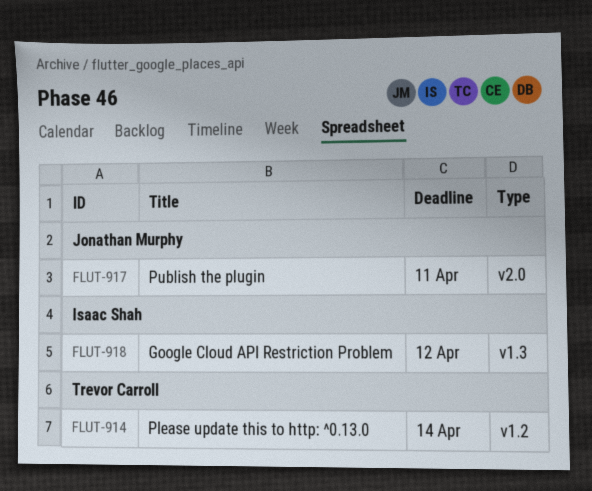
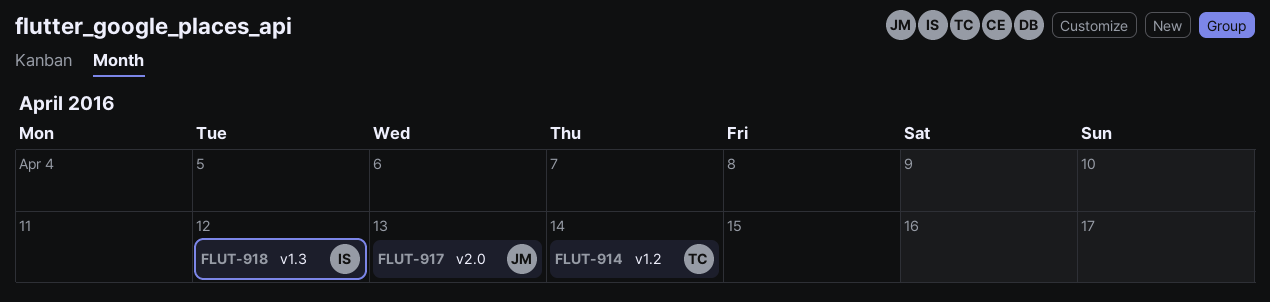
FLUT-917, due: Apr 11 -> Apr 13

